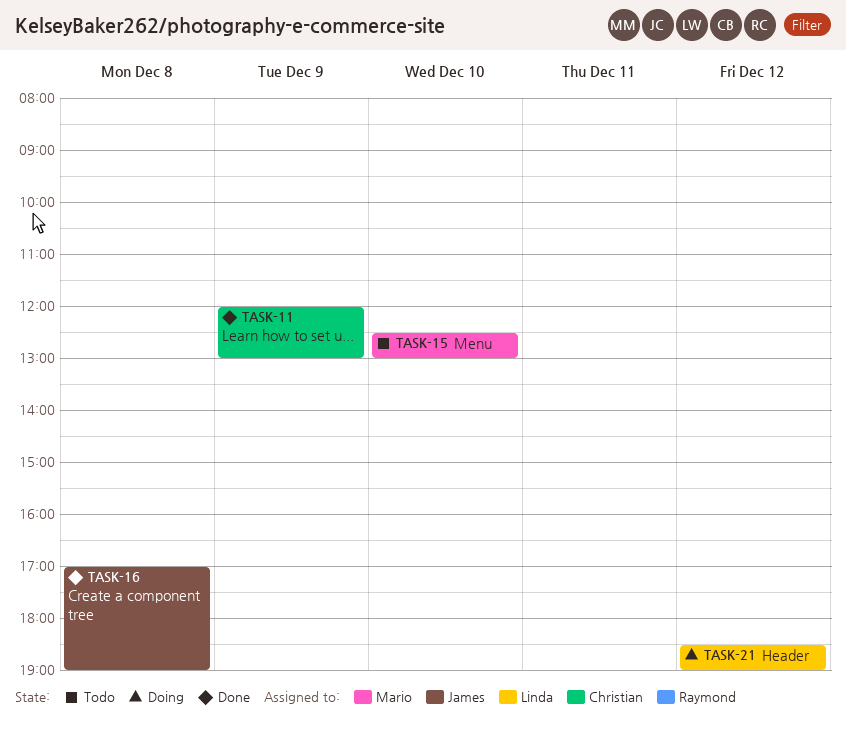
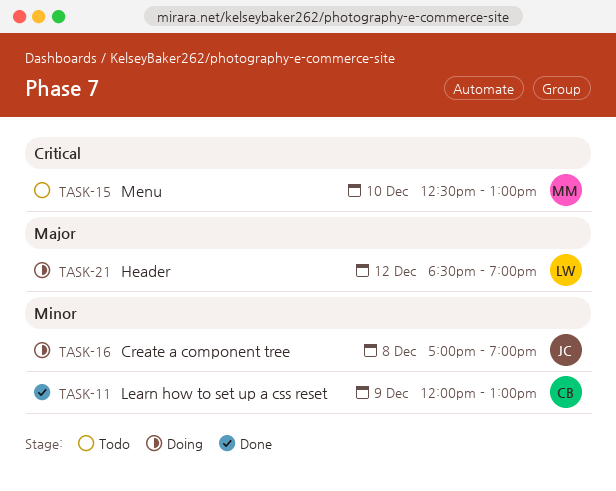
TASK-16, status: Done -> Doing

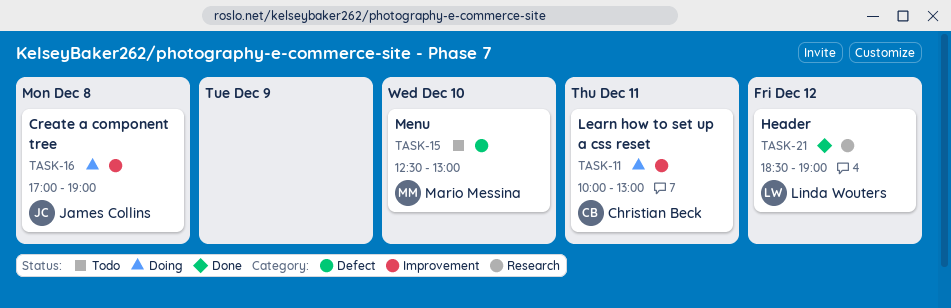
TASK-11, status: Done -> Doing
TASK-11, day: Dec 9 -> Dec 11
TASK-11, begins: 12:00 -> 10:00
TASK-21, status: Doing -> Done

